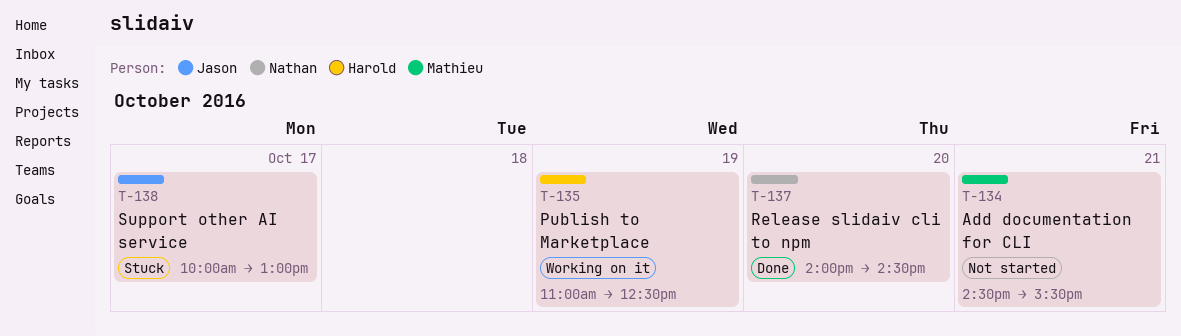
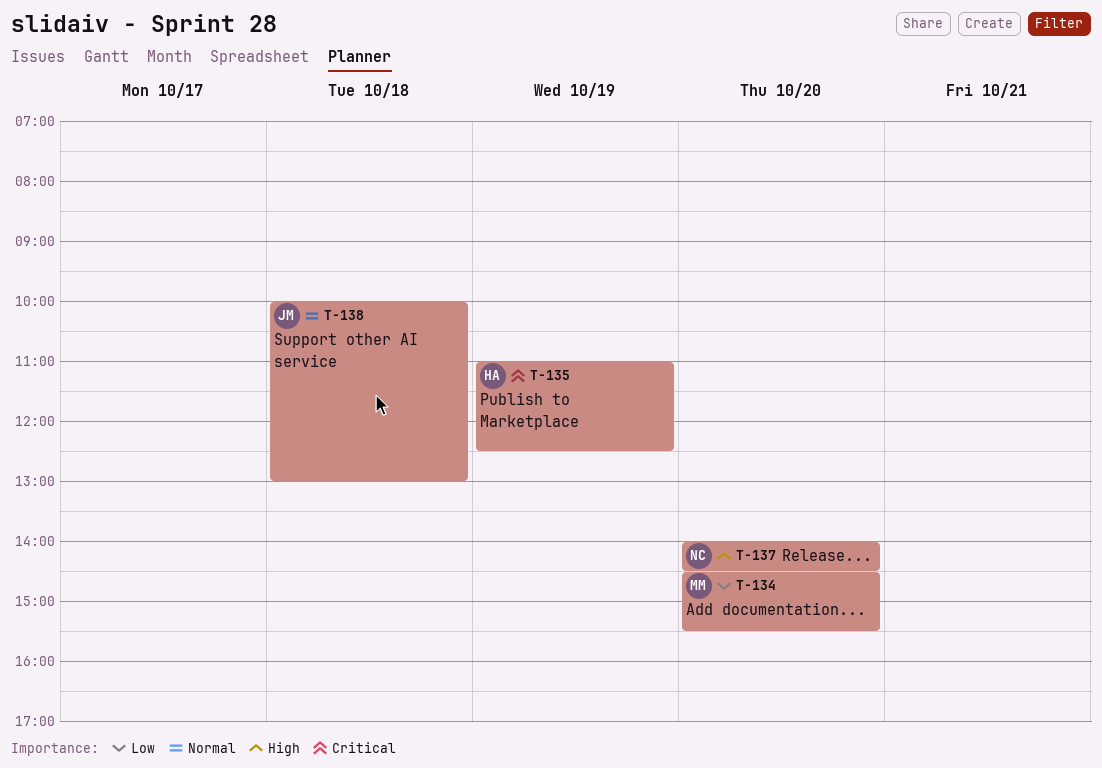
T-134, day: Oct 21 -> Oct 20
T-138, day: Oct 17 -> Oct 18

